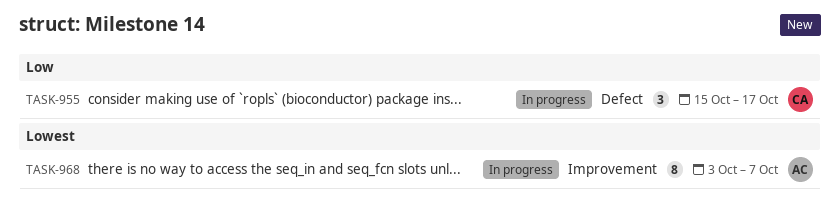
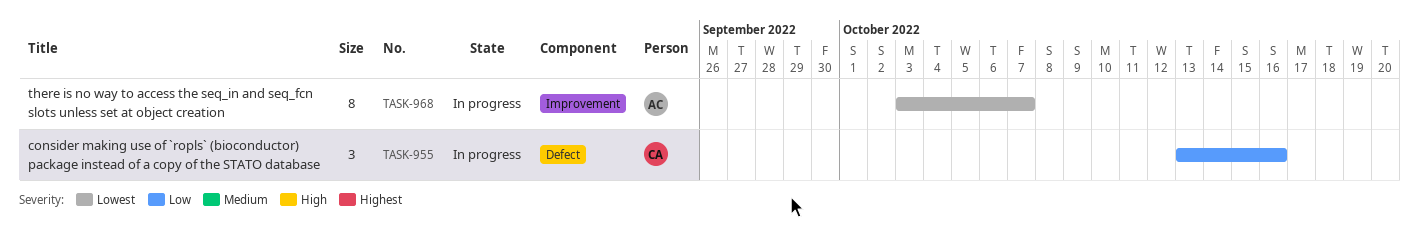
TASK-955, start: Oct 15 -> Oct 13
TASK-955, due: Oct 17 -> Oct 16

